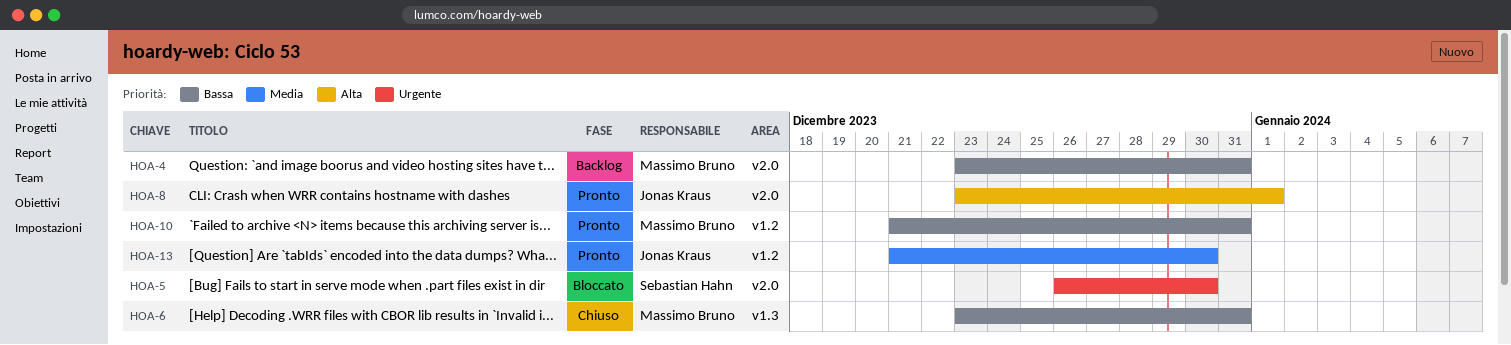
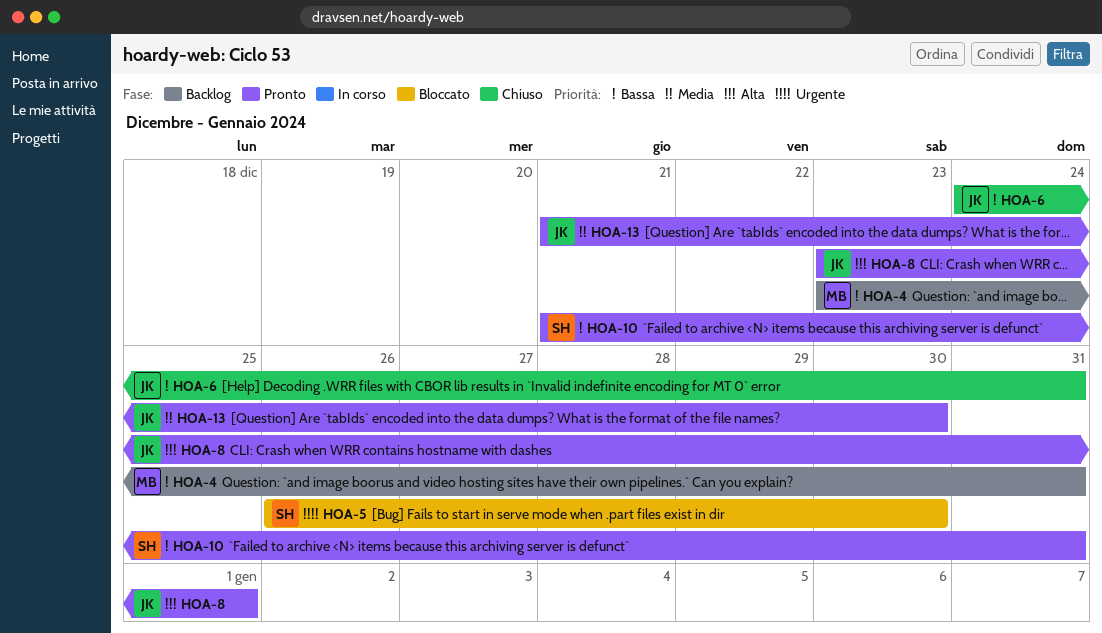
HOA-6, owner: Massimo Bruno -> Jonas Kraus
HOA-6, start: Dec 23 -> Dec 24
HOA-10, owner: Massimo Bruno -> Sebastian Hahn

